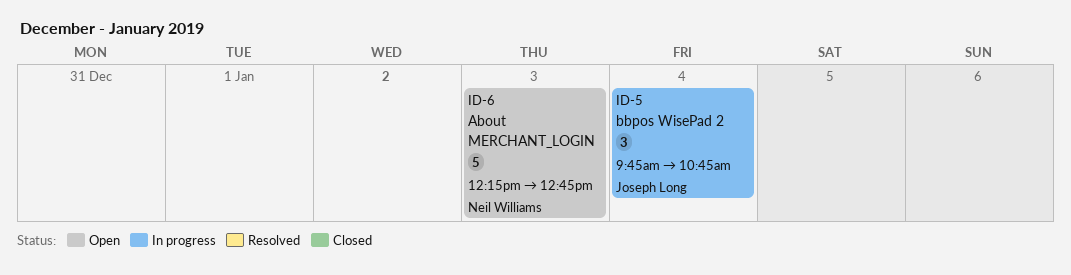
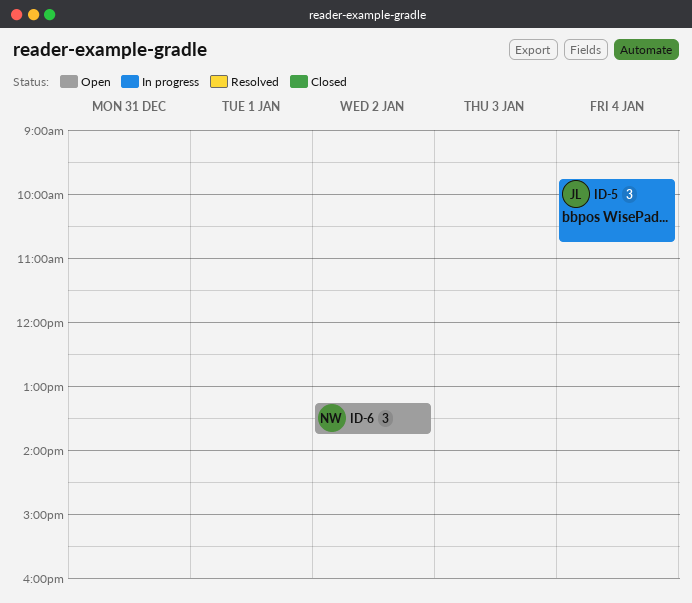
ID-6, estimate: 5 -> 3
ID-6, day: Jan 3 -> Jan 2
ID-6, begins: 12:15 -> 13:15
ID-6, ends: 12:45 -> 13:45

